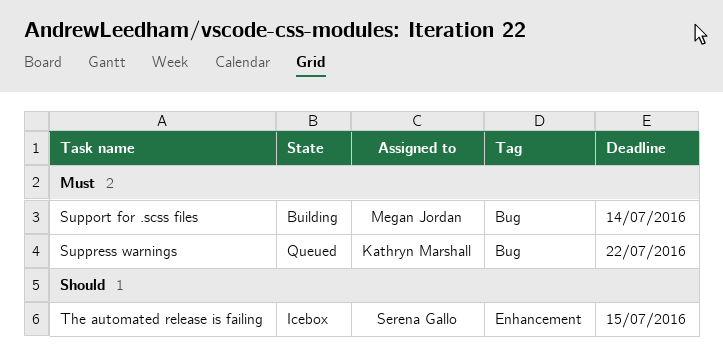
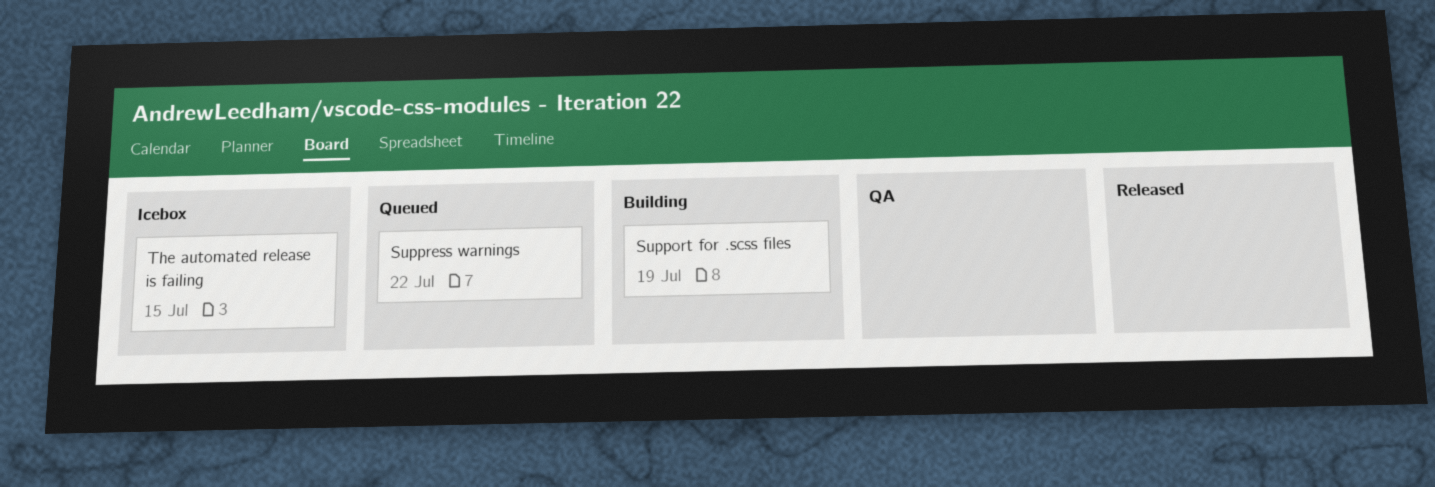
Support for .scss files, due: Jul 14 -> Jul 19

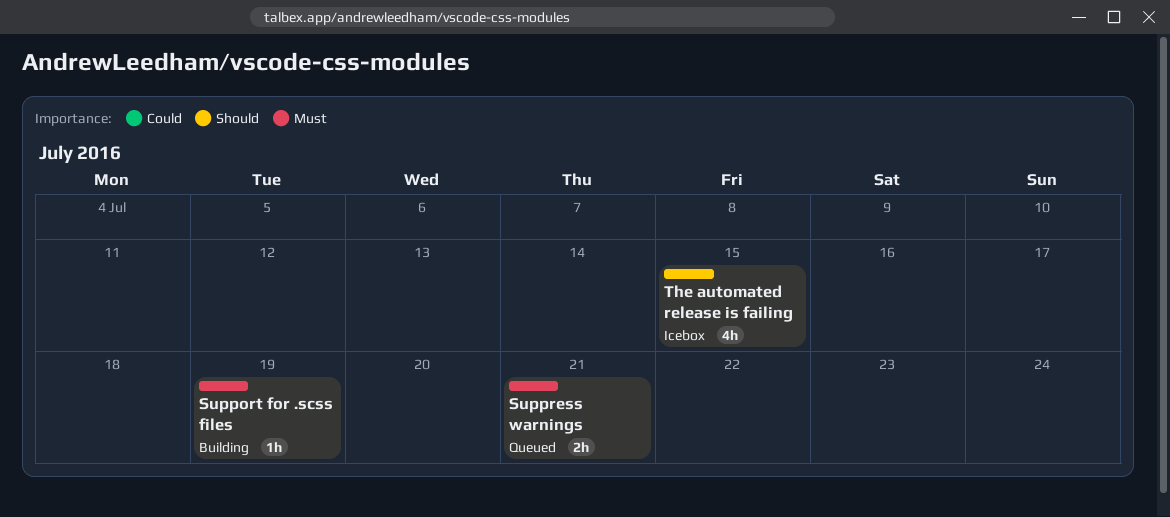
Suppress warnings, due: Jul 22 -> Jul 21

